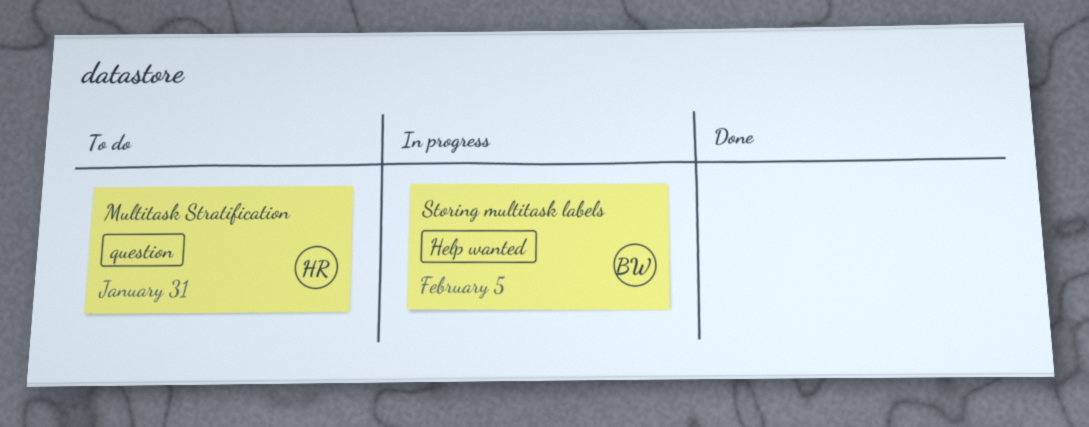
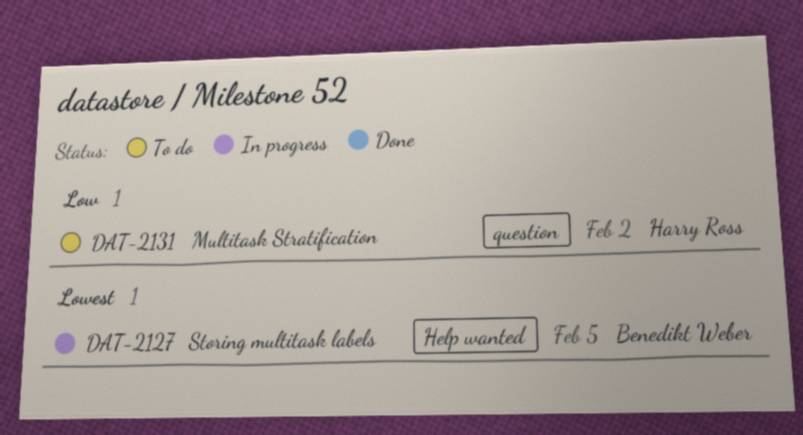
Multitask Stratification, due: Jan 31 -> Feb 2

